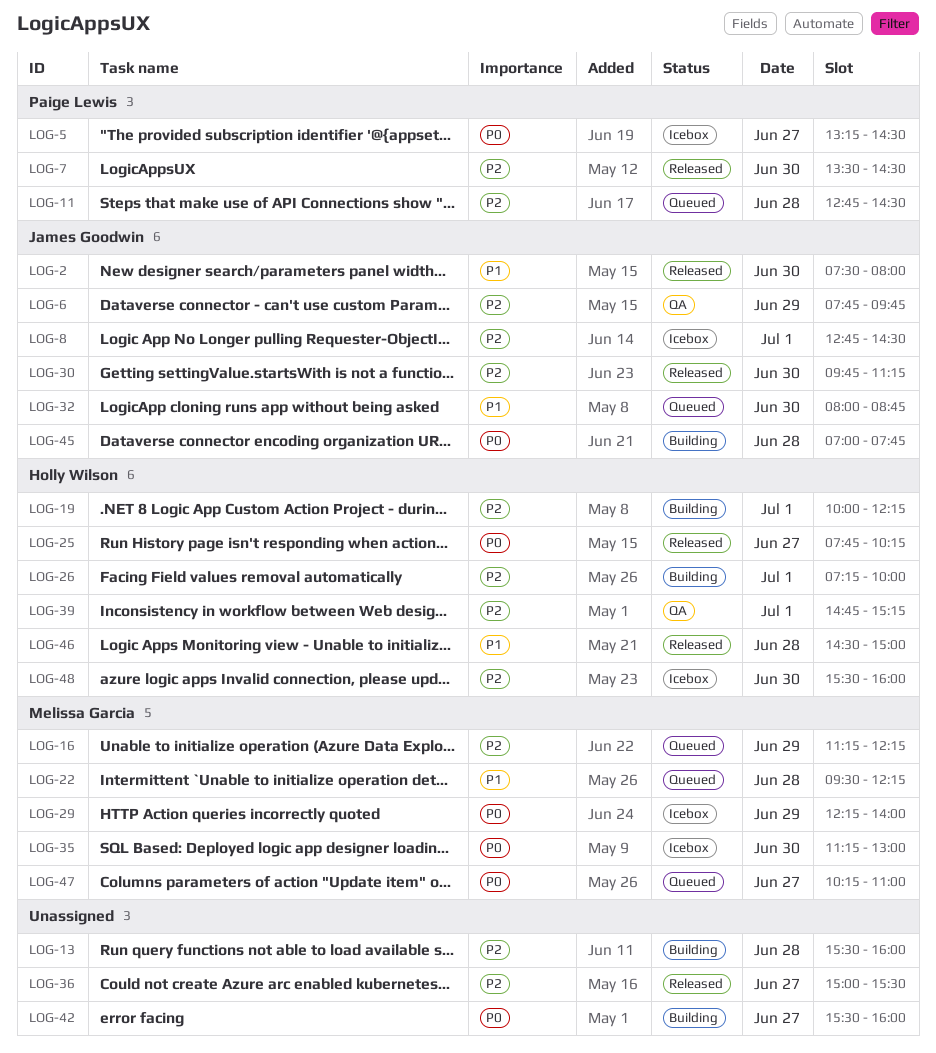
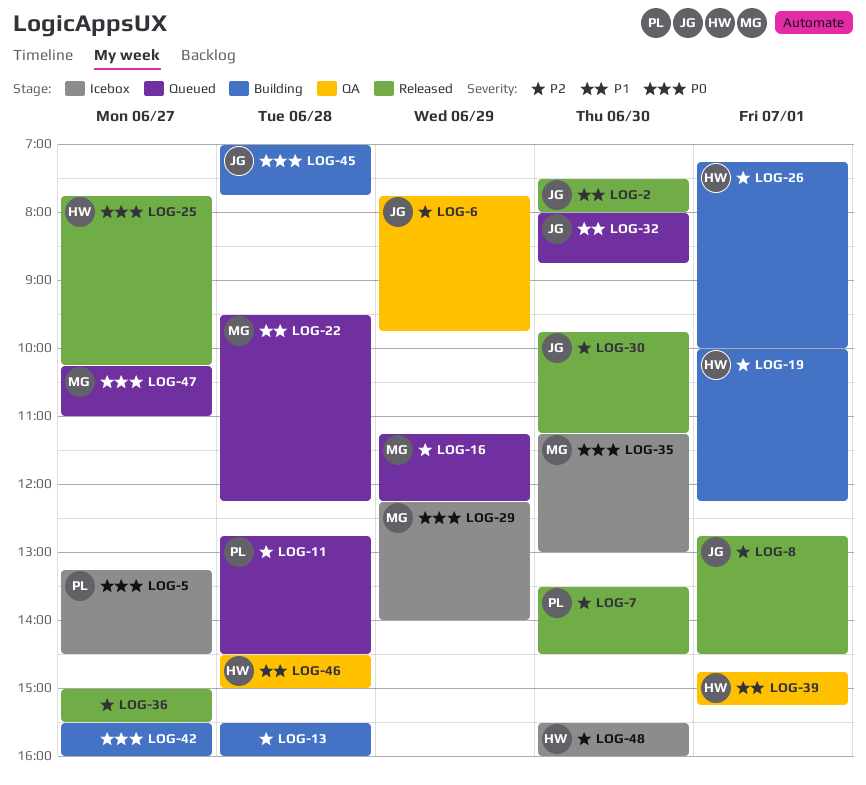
LOG-8, status: Icebox -> Released
LOG-39, priority: P2 -> P1
LOG-46, status: Released -> QA

